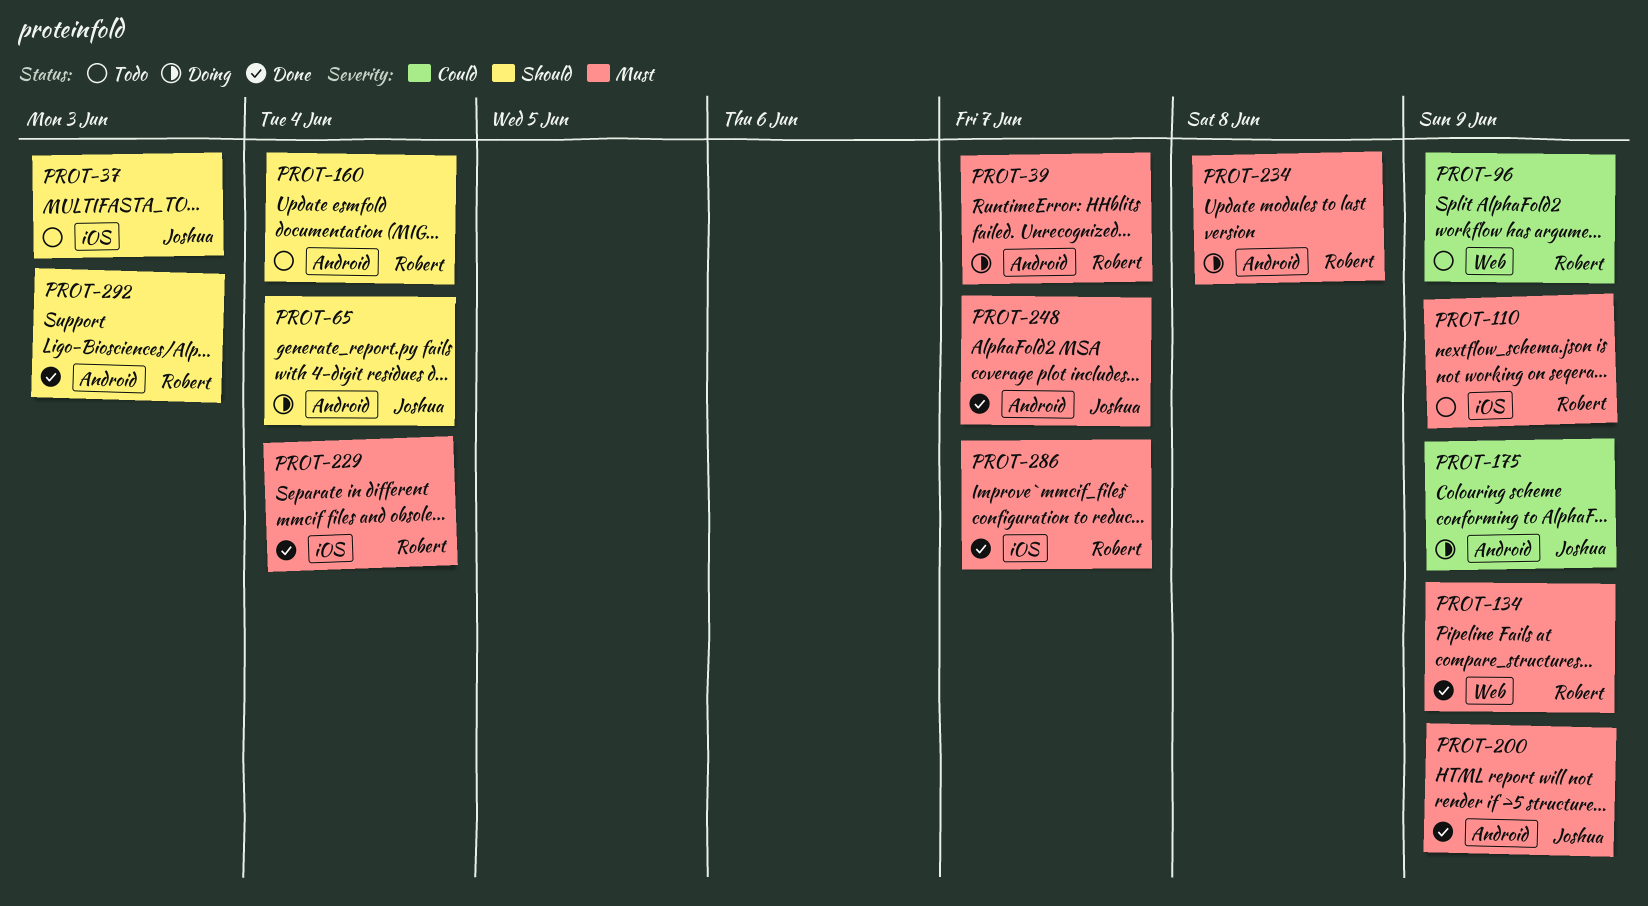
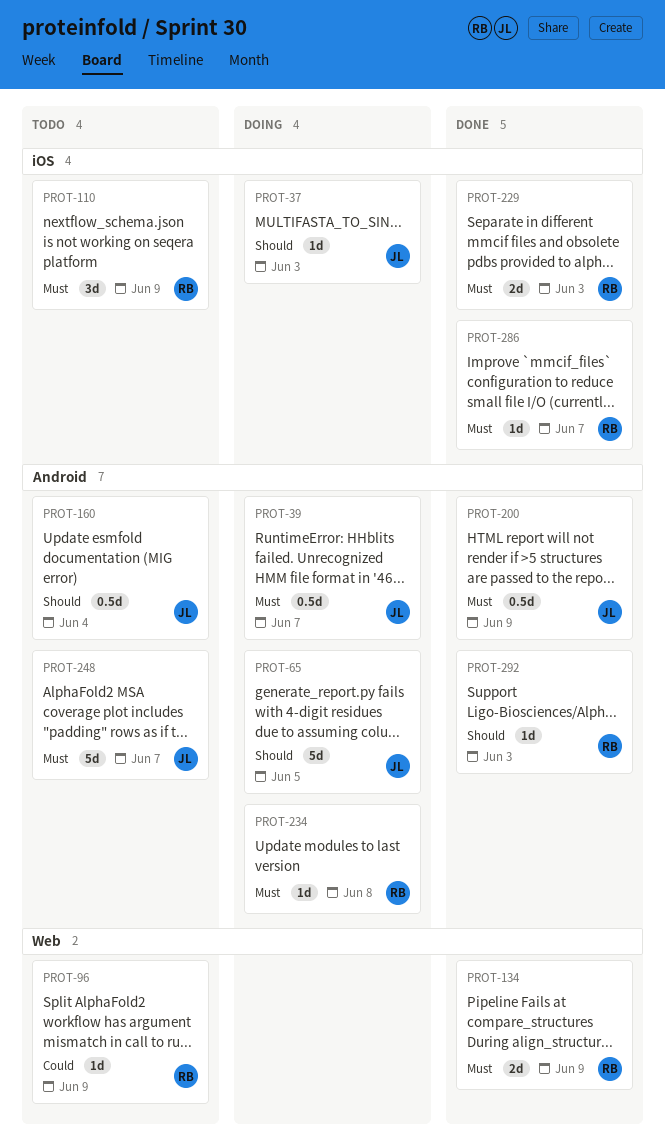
PROT-37, status: Todo -> Doing
PROT-39, owner: Robert -> Joshua
PROT-65, due: Jun 4 -> Jun 5
PROT-160, owner: Robert -> Joshua
PROT-175: present -> none
PROT-229, due: Jun 4 -> Jun 3
PROT-248, status: Done -> Todo

